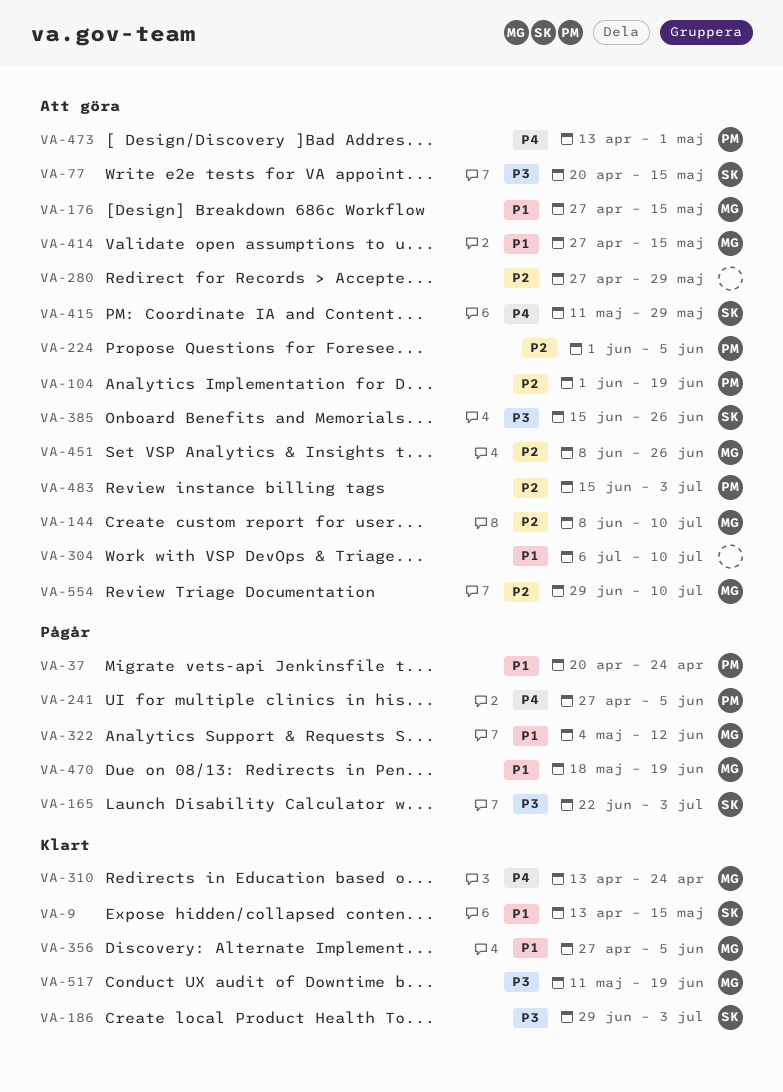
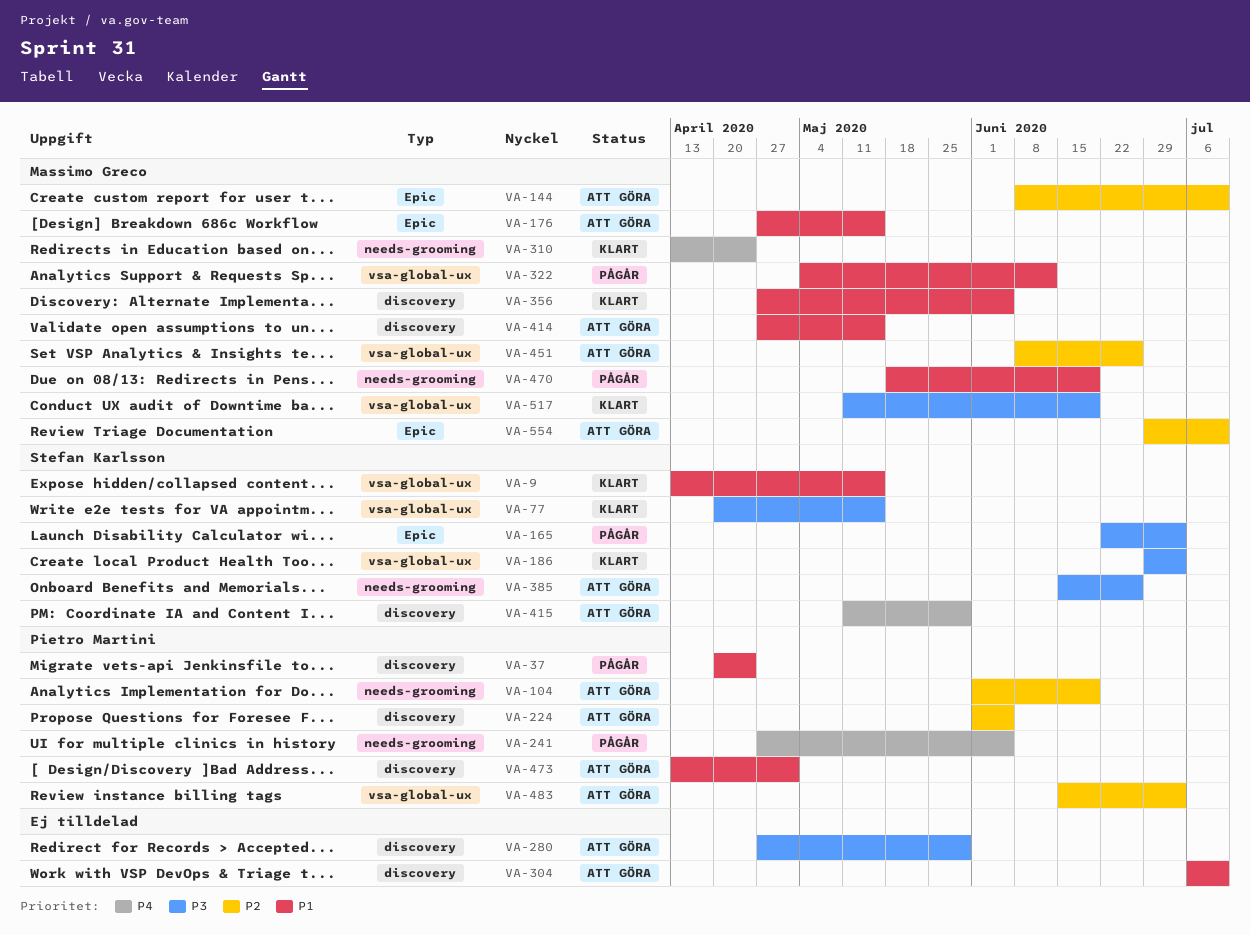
VA-77, status: Att göra -> Klart
VA-280, priority: P2 -> P3
VA-473, priority: P4 -> P1

